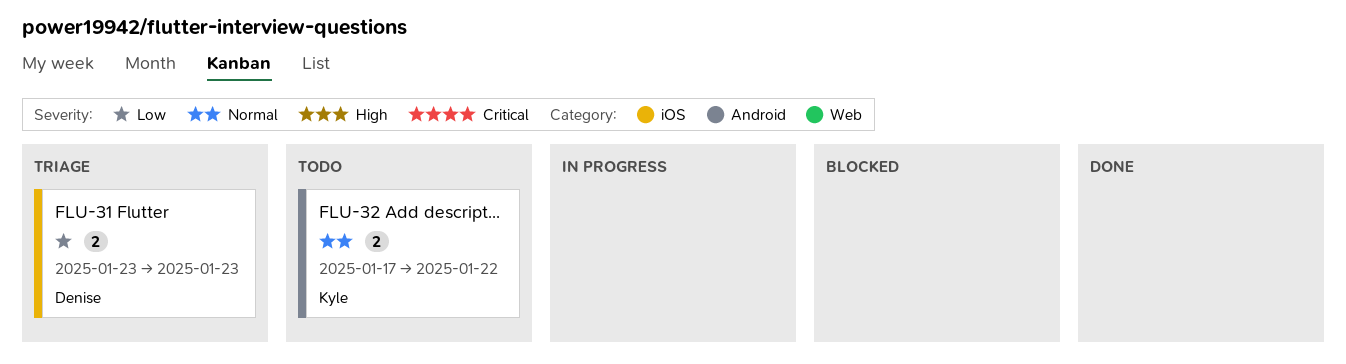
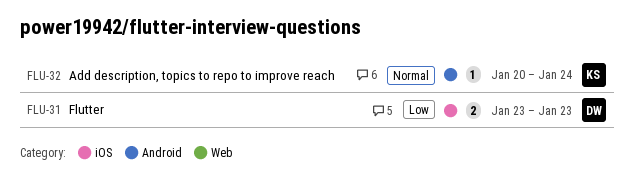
FLU-32, estimate: 2 -> 1
FLU-32, start: Jan 17 -> Jan 20
FLU-32, due: Jan 22 -> Jan 24

